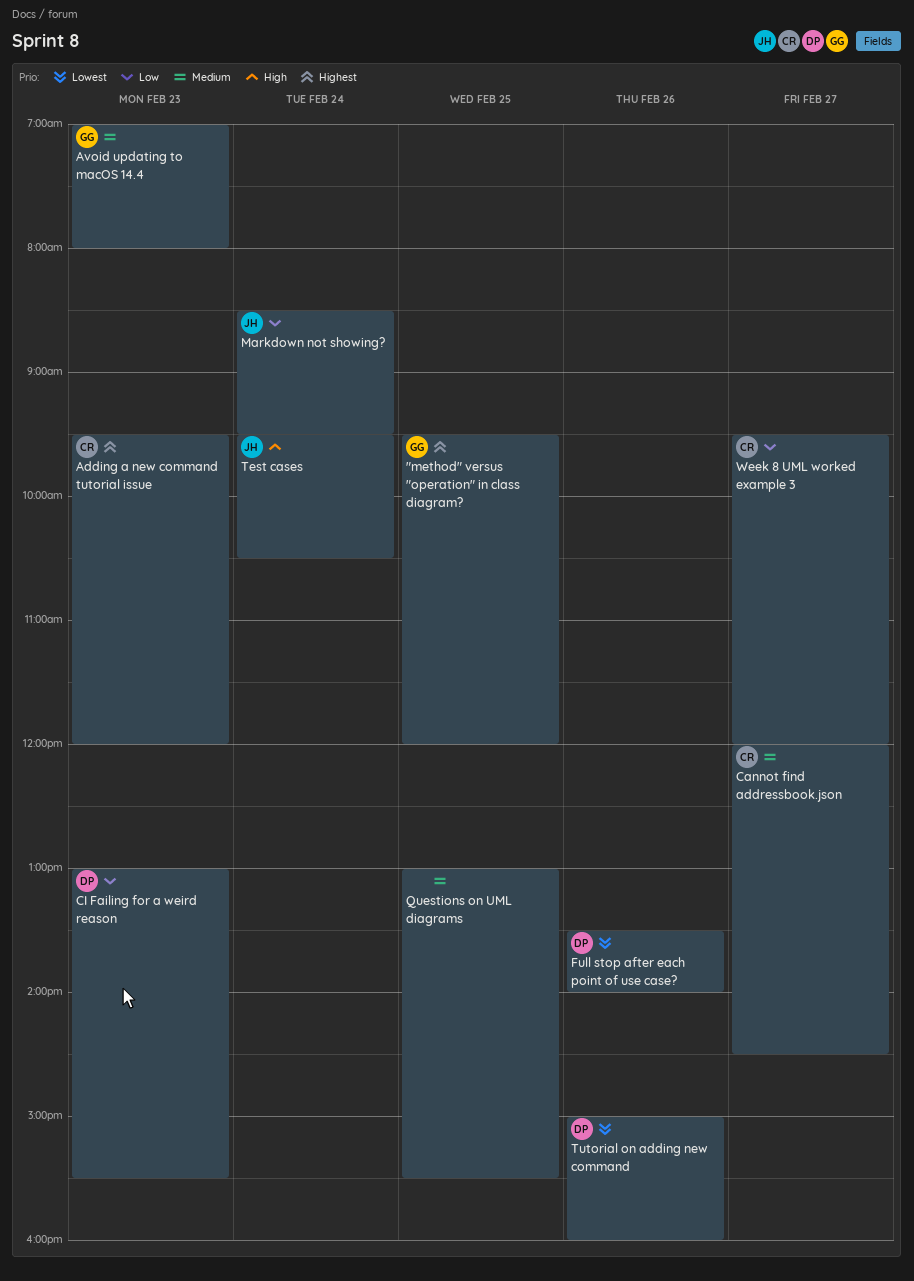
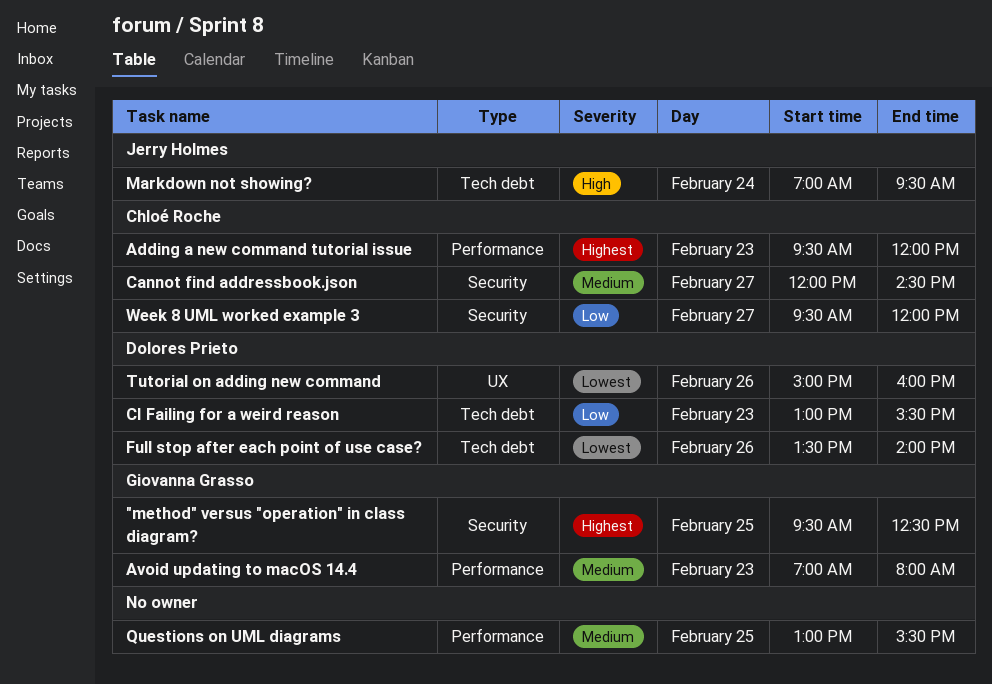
"method" versus "operation" in class diagram?, ends: 12:00 -> 12:30
Markdown not showing?, priority: Low -> High
Markdown not showing?, begins: 08:30 -> 07:00
Test cases: present -> none

